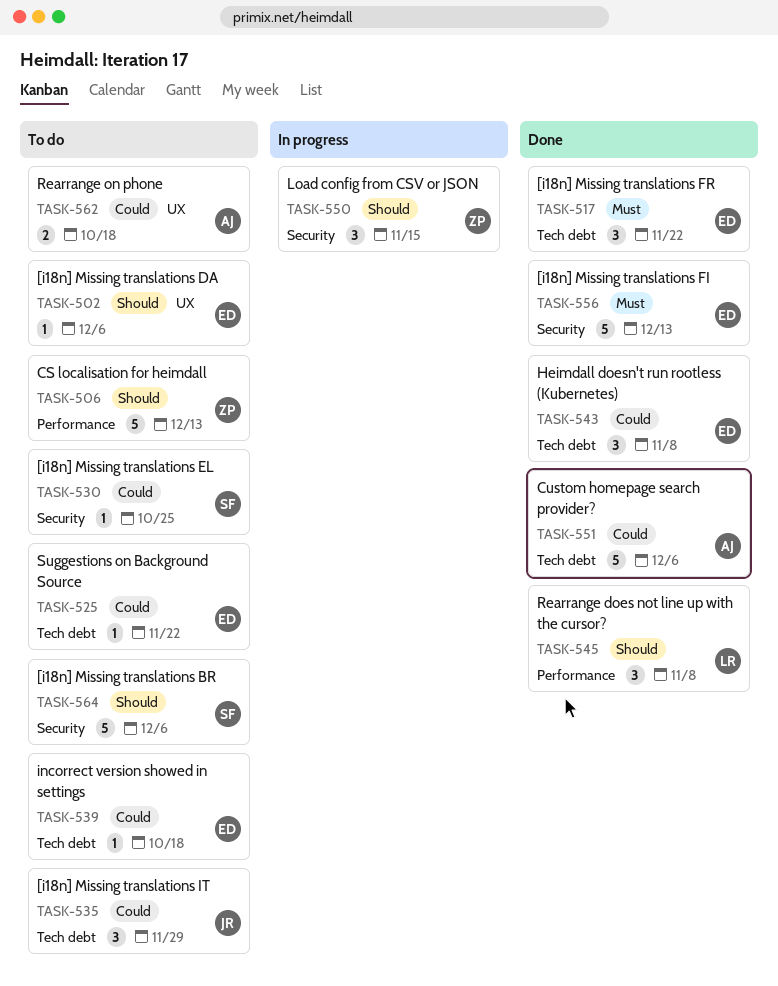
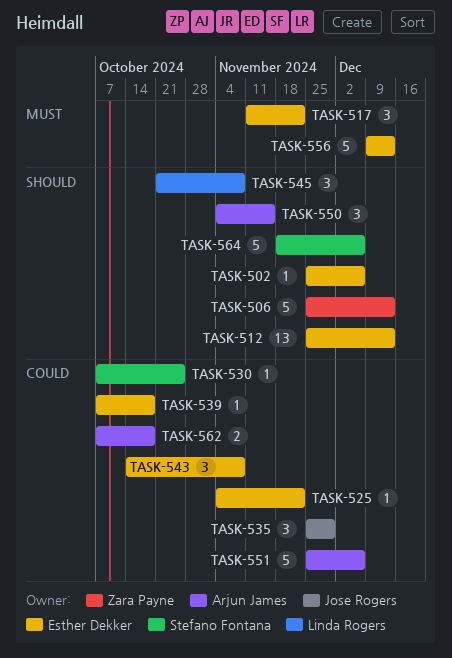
TASK-512: none -> present
TASK-550, owner: Zara Payne -> Arjun James

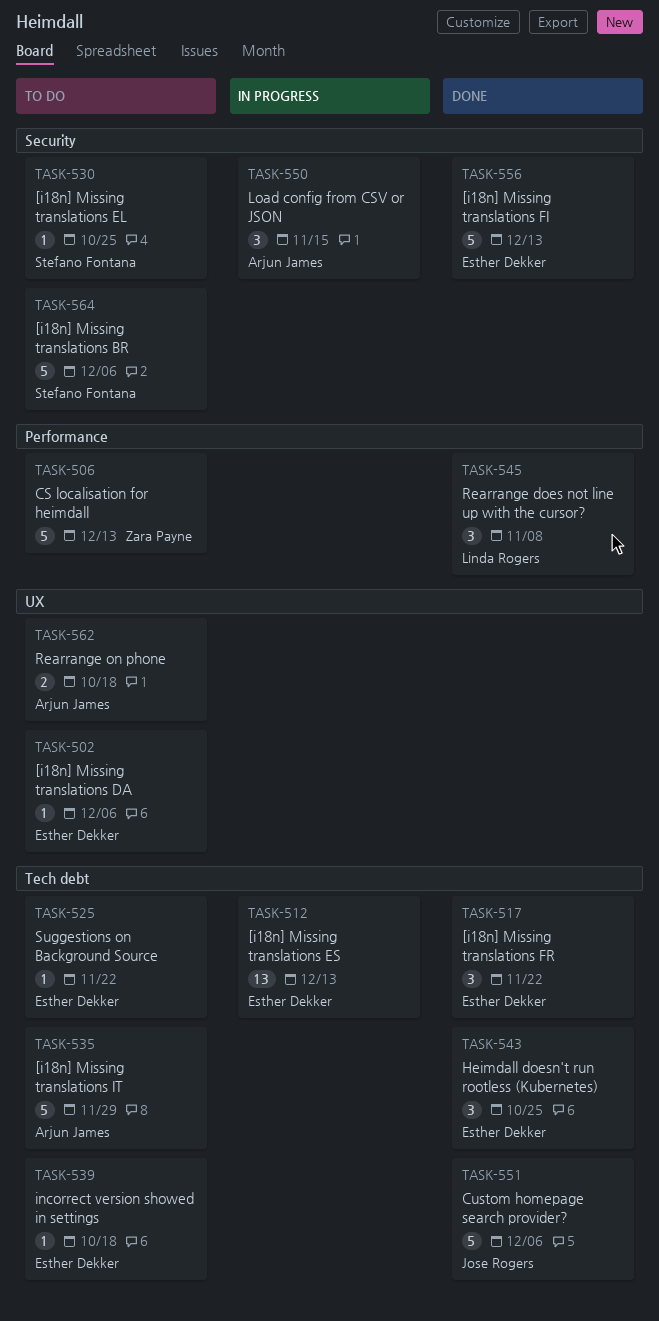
TASK-535, owner: Jose Rogers -> Arjun James
TASK-535, estimate: 3 -> 5
TASK-543, due: Nov 8 -> Oct 25
TASK-551, owner: Arjun James -> Jose Rogers

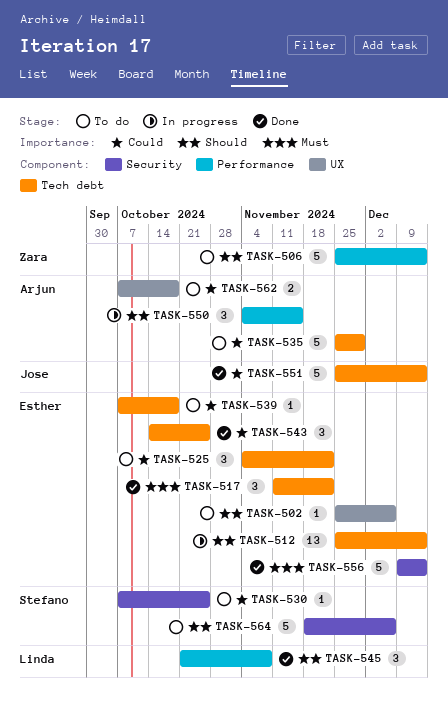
TASK-525, estimate: 1 -> 3
TASK-550, label: Security -> Performance
TASK-551, due: Dec 6 -> Dec 13

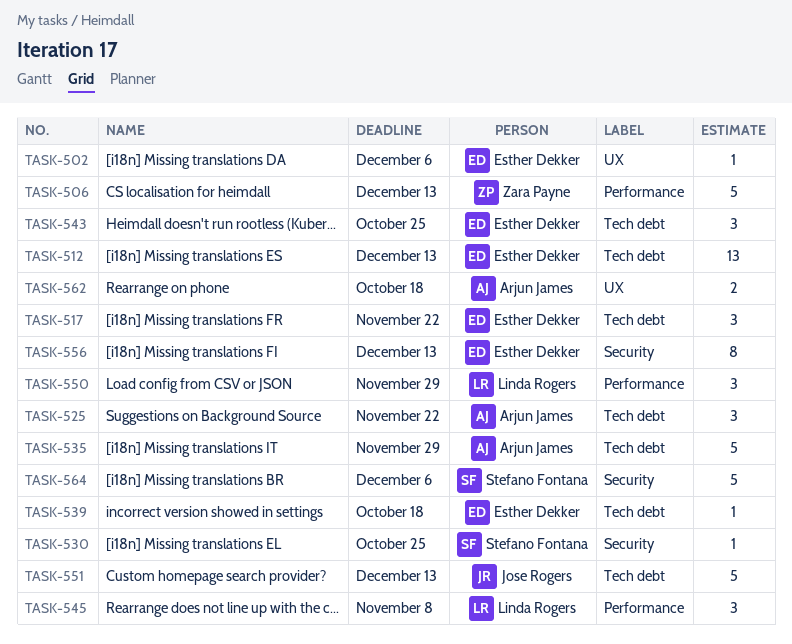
TASK-525, owner: Esther Dekker -> Arjun James
TASK-550, owner: Arjun James -> Linda Rogers
TASK-550, due: Nov 15 -> Nov 29
TASK-556, estimate: 5 -> 8

